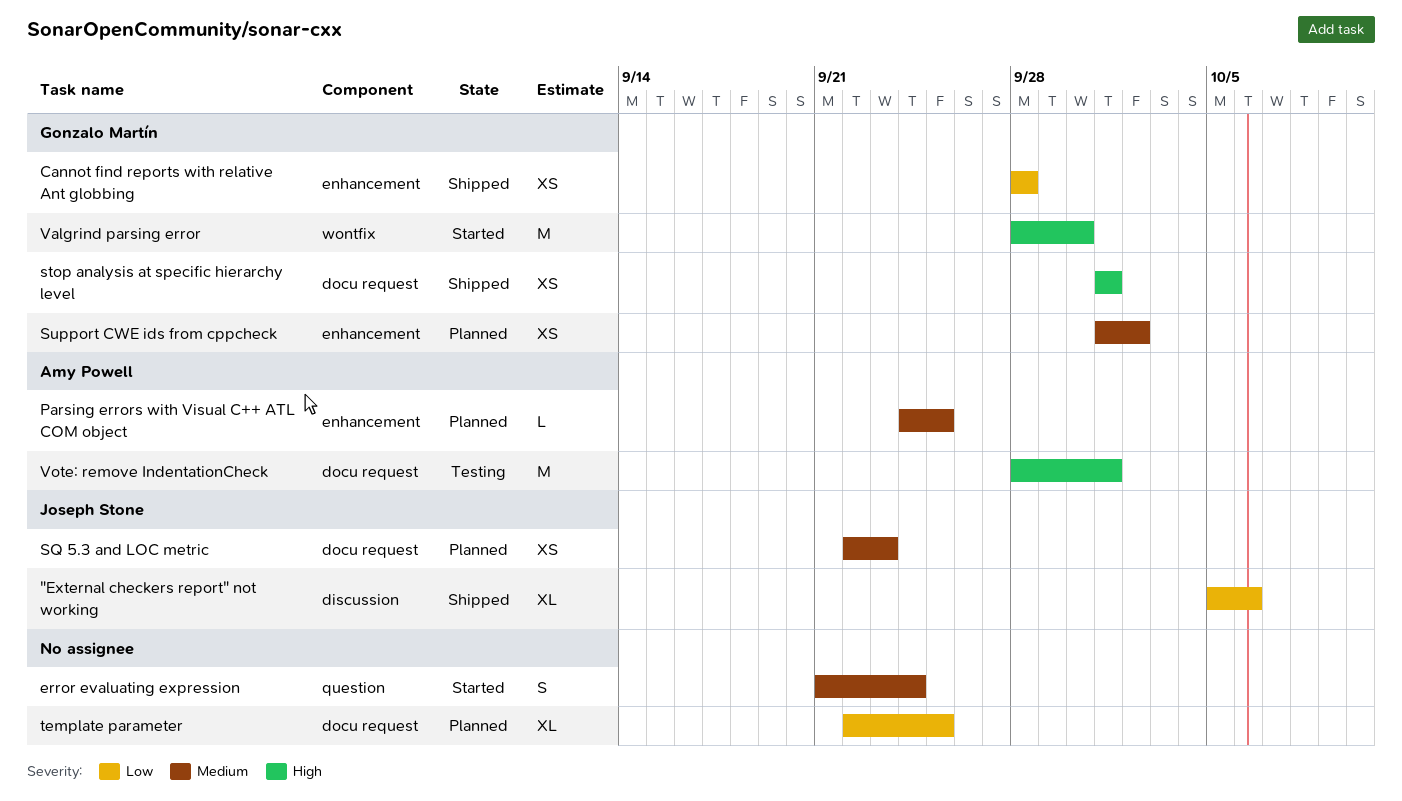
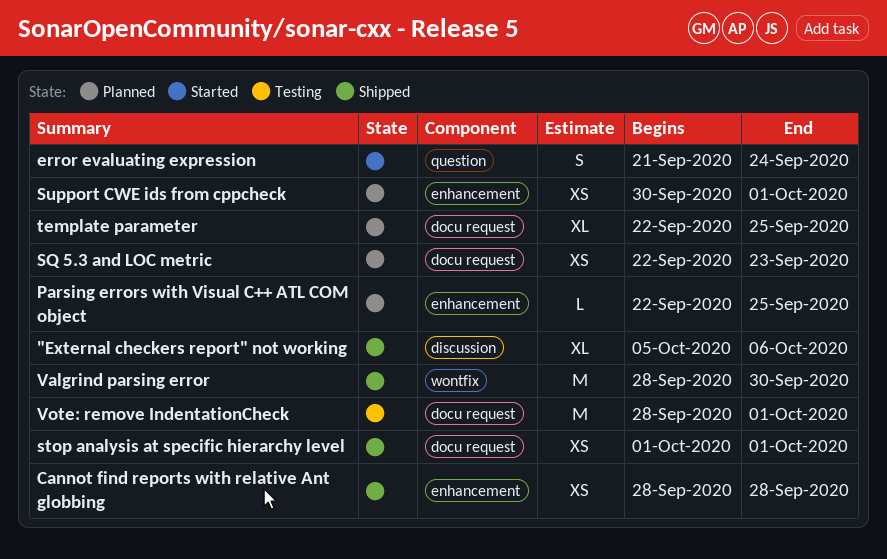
Parsing errors with Visual C++ ATL COM object, start: Sep 24 -> Sep 22
Support CWE ids from cppcheck, start: Oct 1 -> Sep 30
Support CWE ids from cppcheck, due: Oct 2 -> Oct 1
Valgrind parsing error, status: Started -> Shipped

